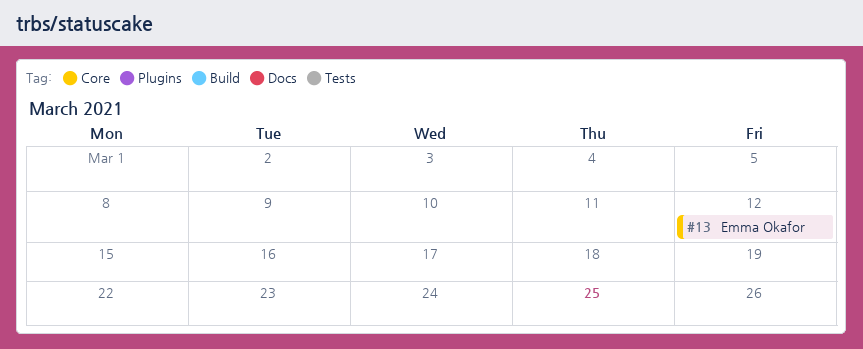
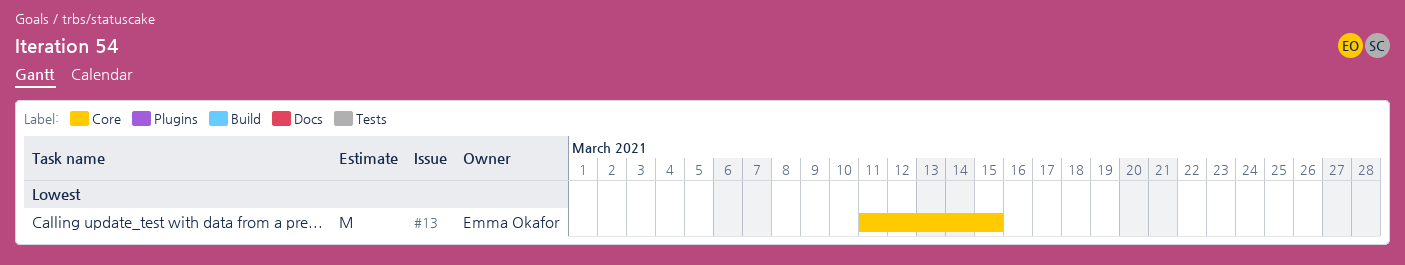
#13, due: Mar 12 -> Mar 15

